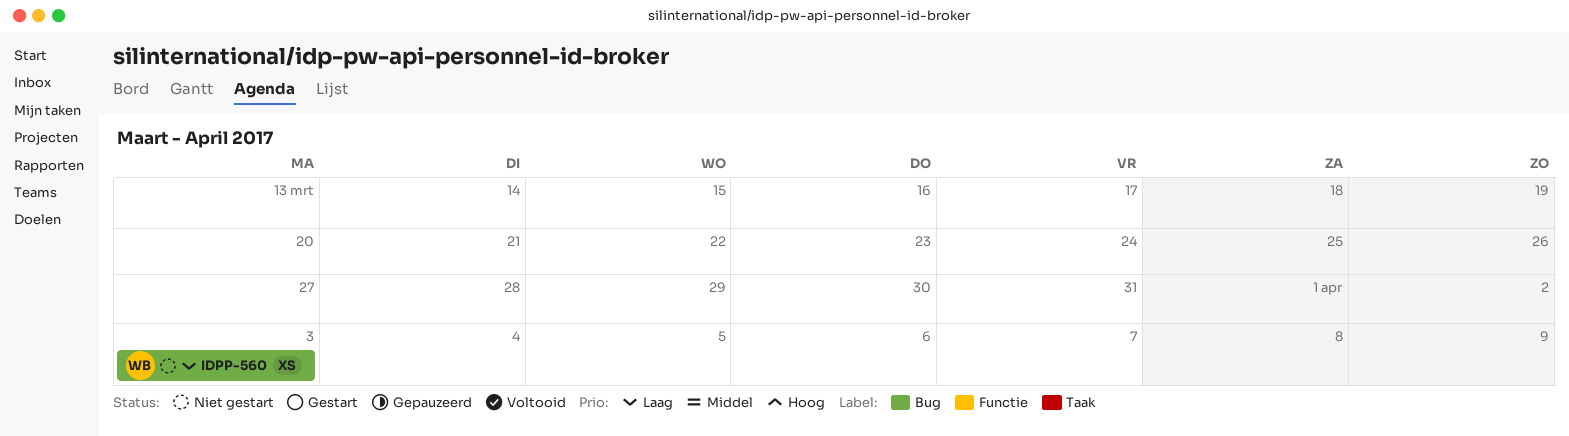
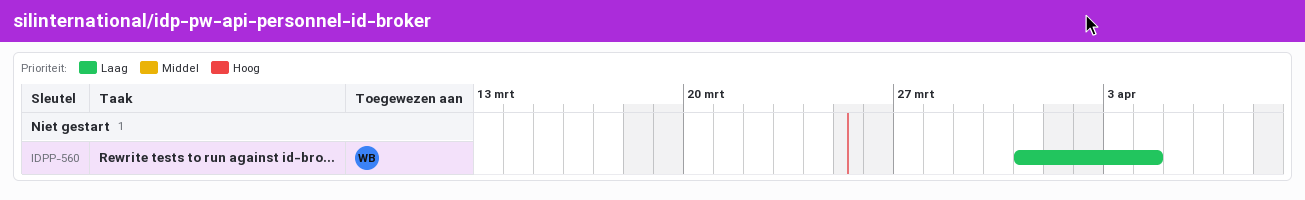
IDPP-560, start: Apr 3 -> Mar 31
IDPP-560, due: Apr 3 -> Apr 4

